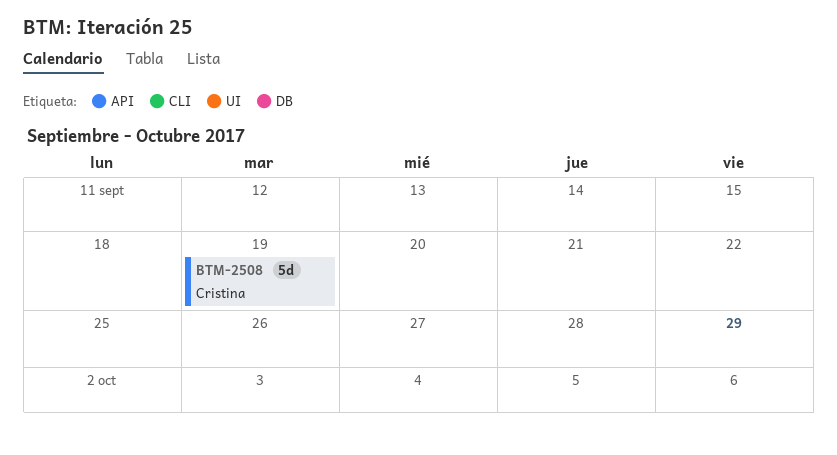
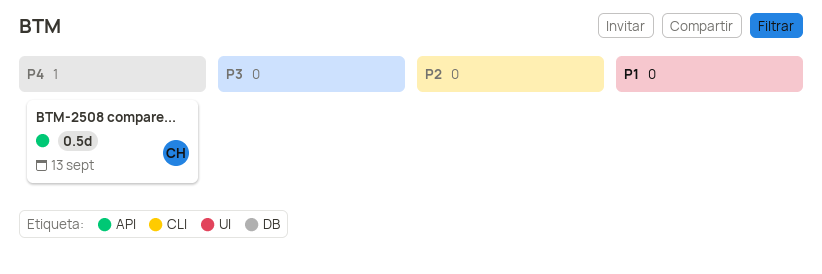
BTM-2508, estimate: 5d -> 0.5d
BTM-2508, due: Sep 19 -> Sep 13

